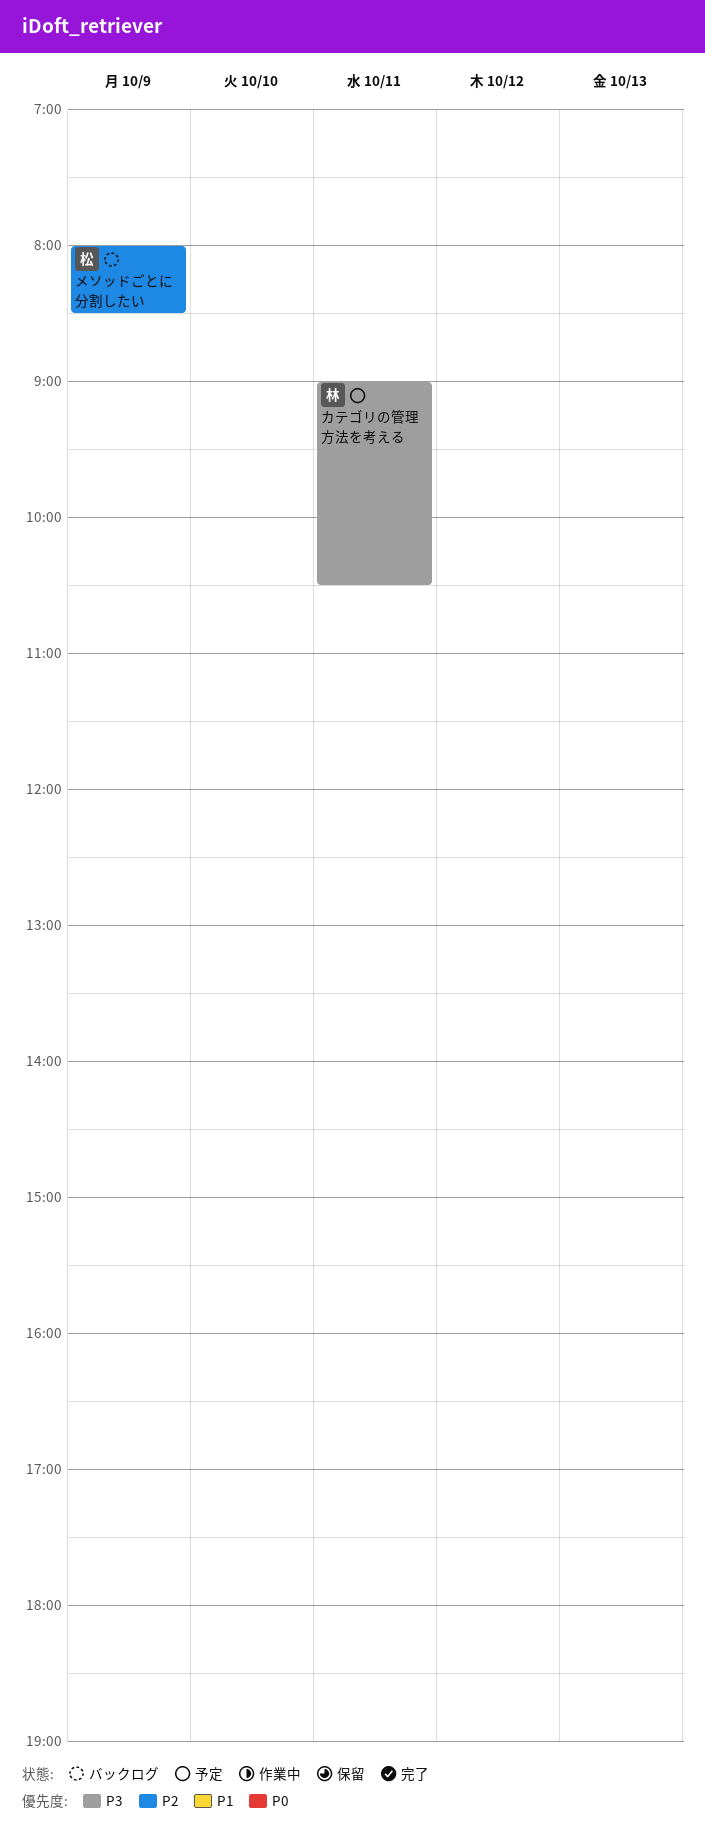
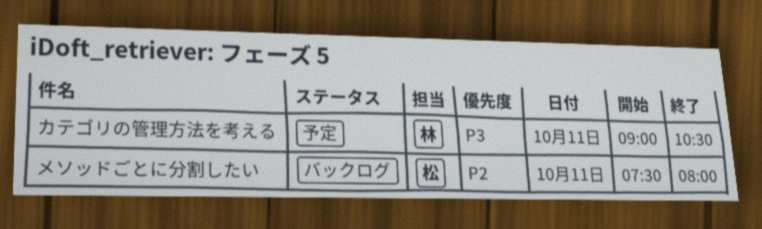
メソッドごとに分割したい, day: Oct 9 -> Oct 11
メソッドごとに分割したい, begins: 08:00 -> 07:30
メソッドごとに分割したい, ends: 08:30 -> 08:00

